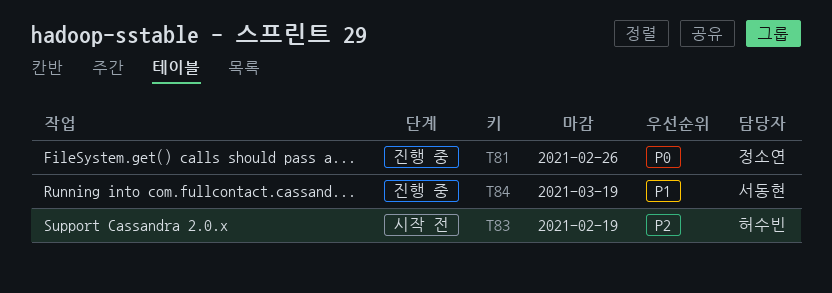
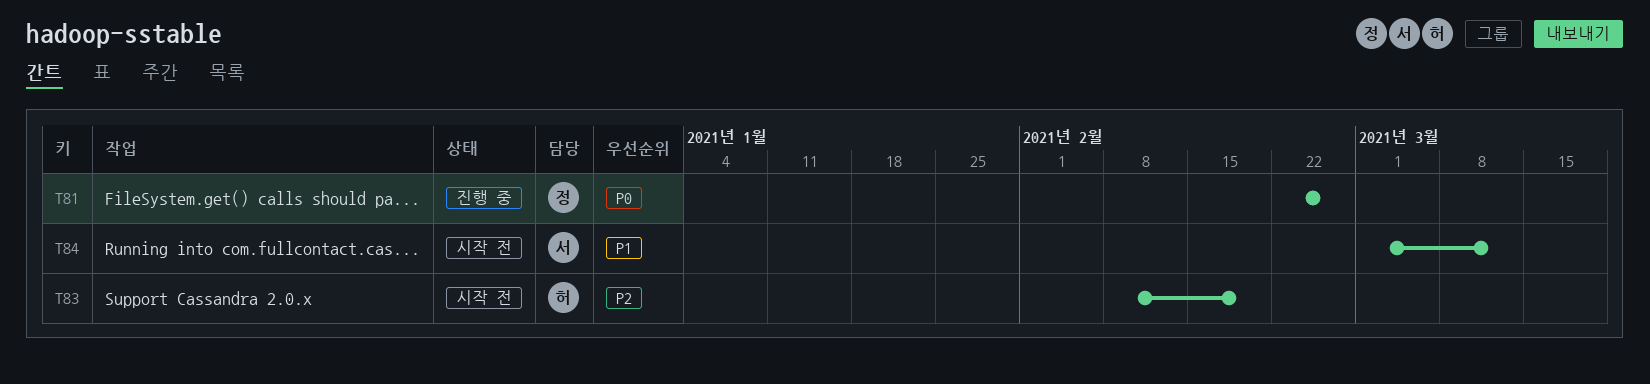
T84, status: 진행 중 -> 시작 전
T84, due: Mar 19 -> Mar 12

